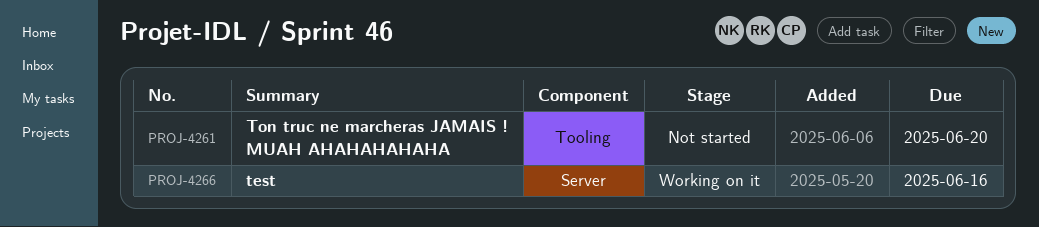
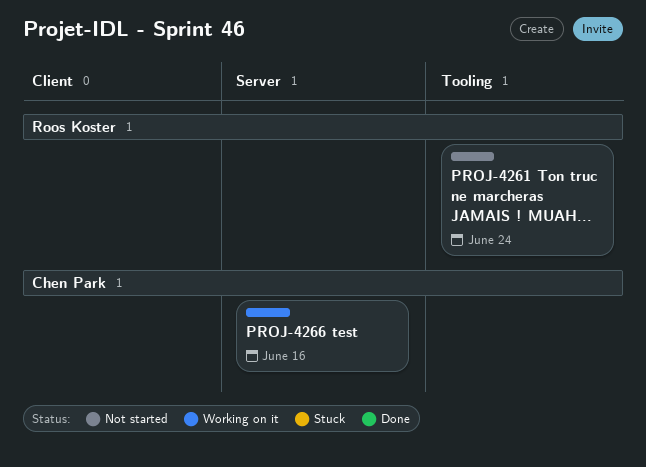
PROJ-4261, due: Jun 20 -> Jun 24

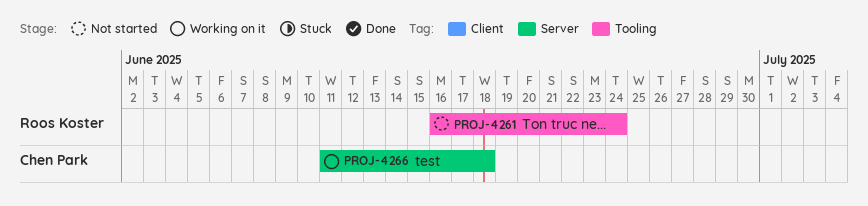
PROJ-4266, due: Jun 16 -> Jun 18

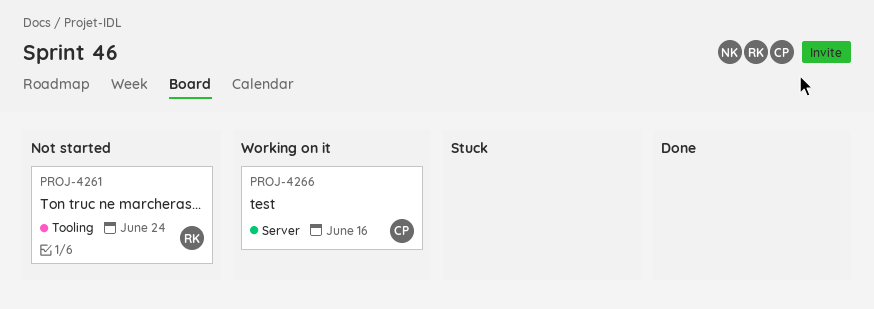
PROJ-4266, due: Jun 18 -> Jun 16

